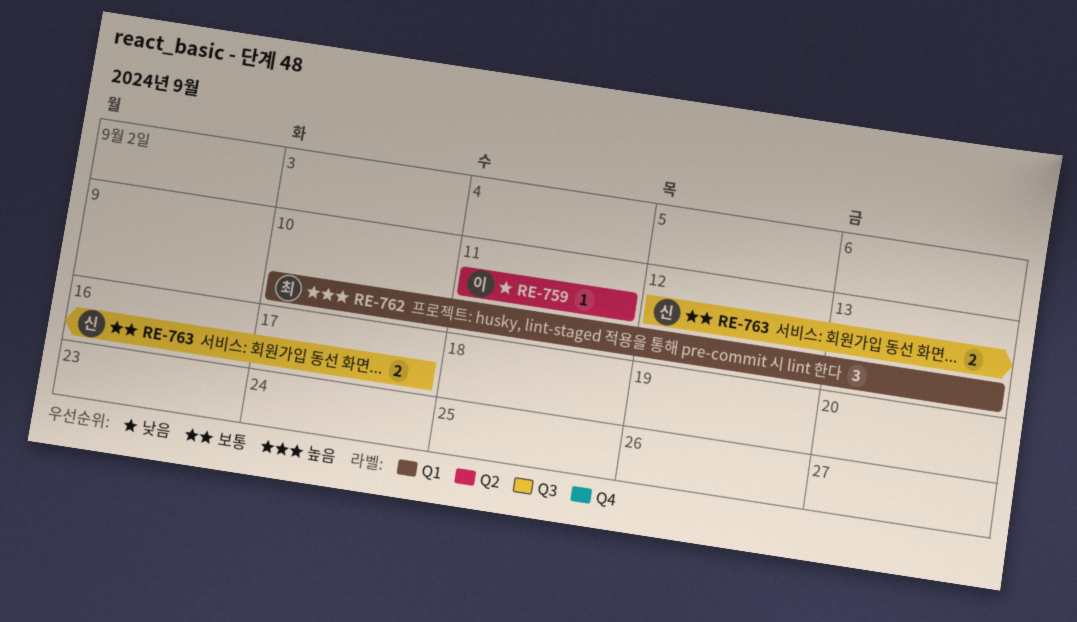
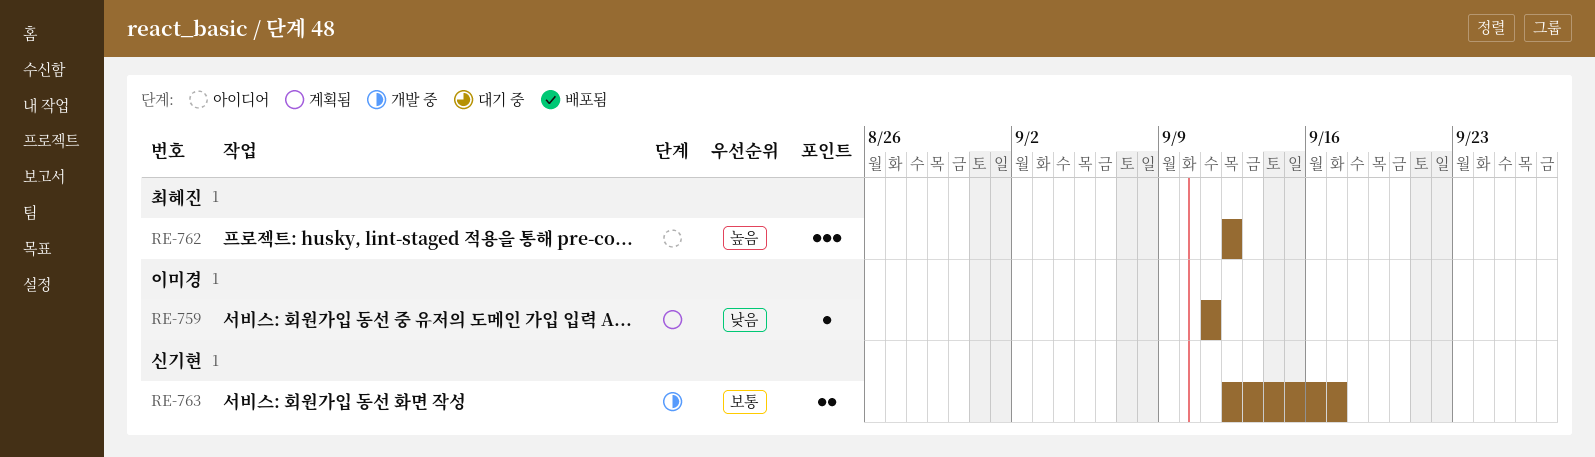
RE-762, start: Sep 10 -> Sep 12
RE-762, due: Sep 13 -> Sep 12

